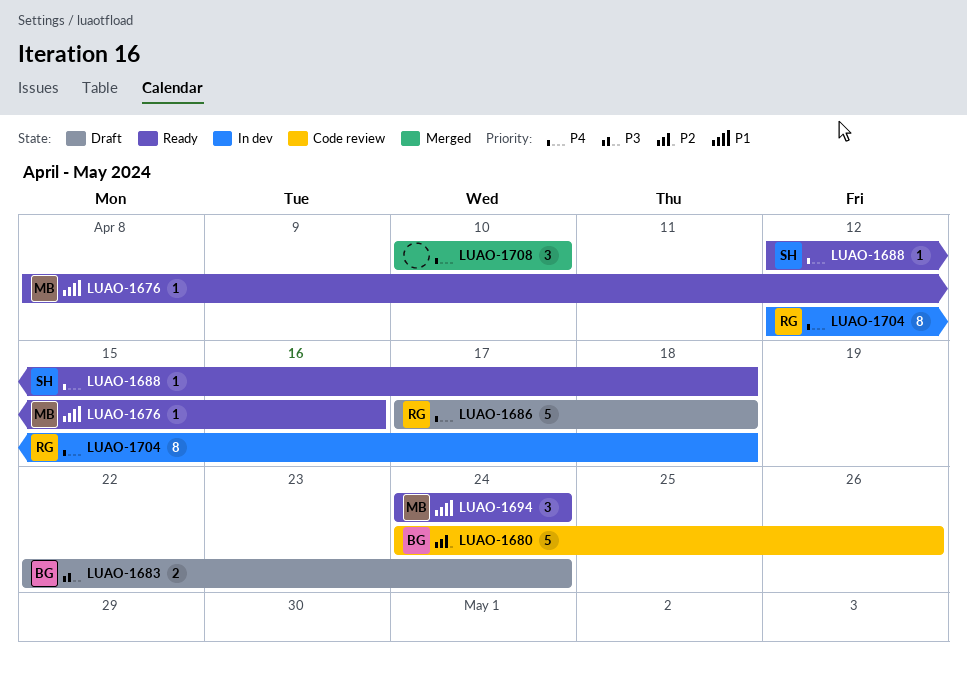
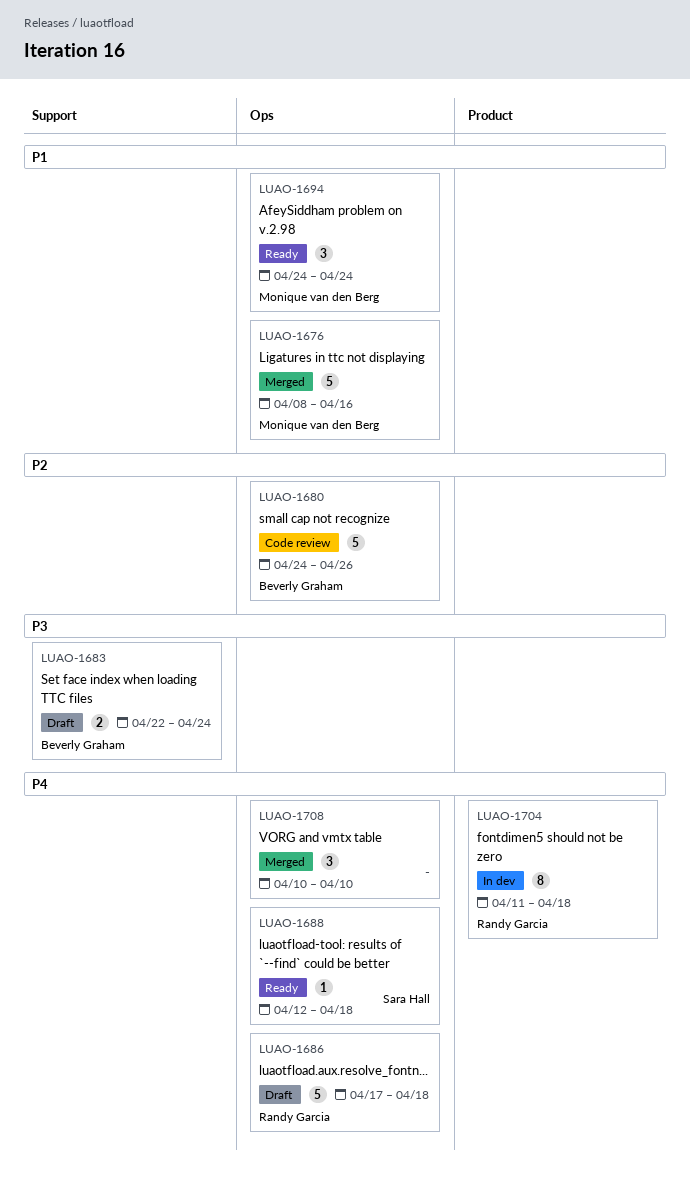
LUAO-1676, status: Ready -> Merged
LUAO-1676, estimate: 1 -> 5
LUAO-1704, start: Apr 12 -> Apr 11

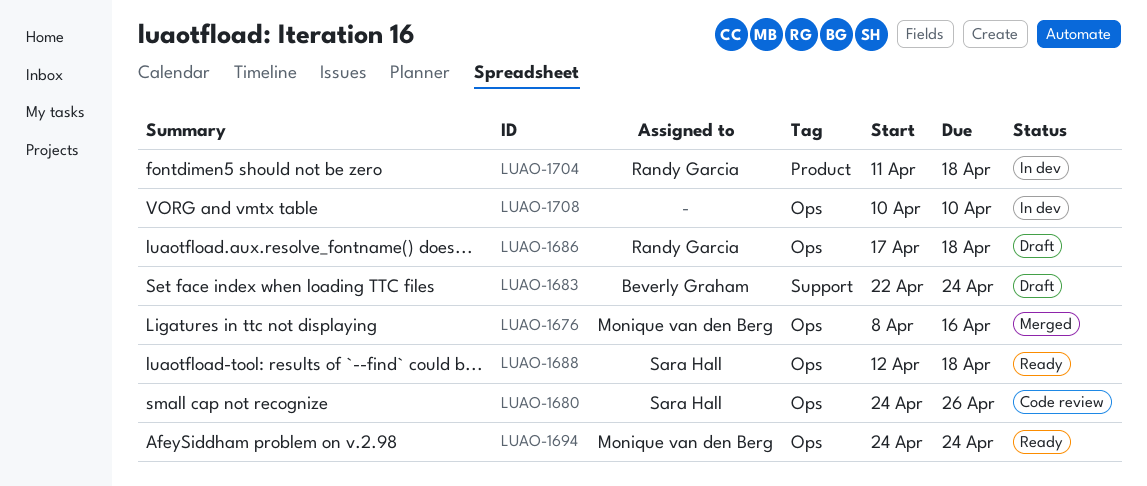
LUAO-1680, owner: Beverly Graham -> Sara Hall
LUAO-1708, status: Merged -> In dev

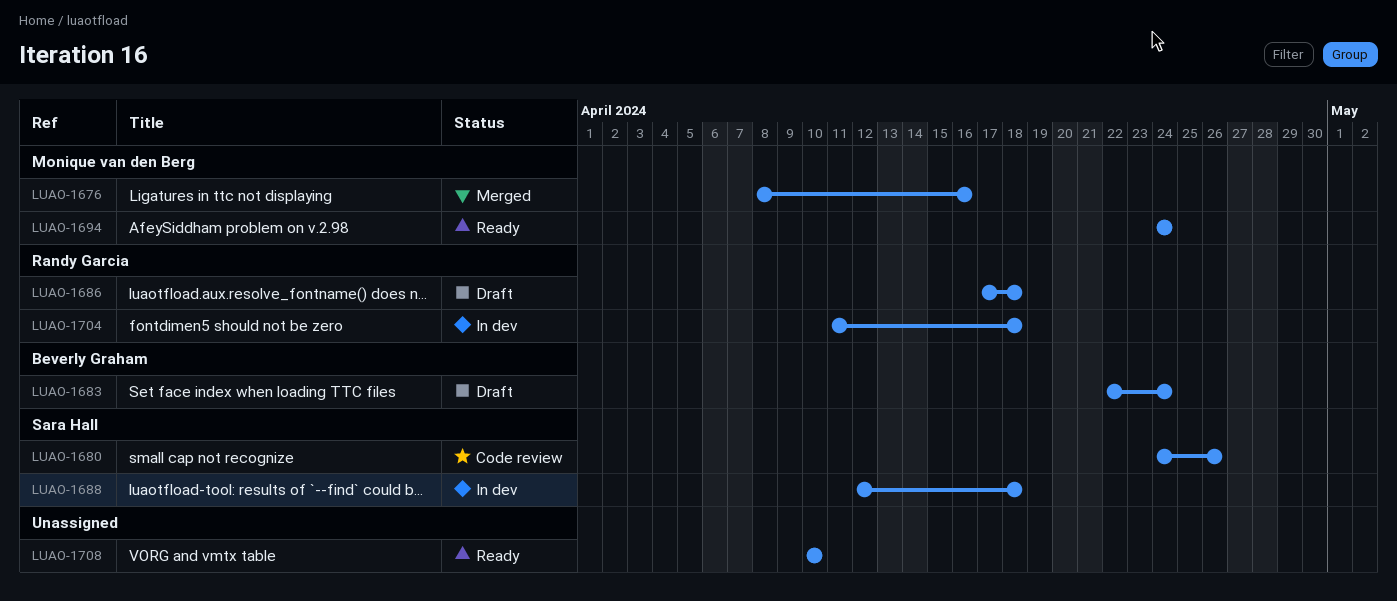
LUAO-1688, status: Ready -> In dev
LUAO-1708, status: In dev -> Ready

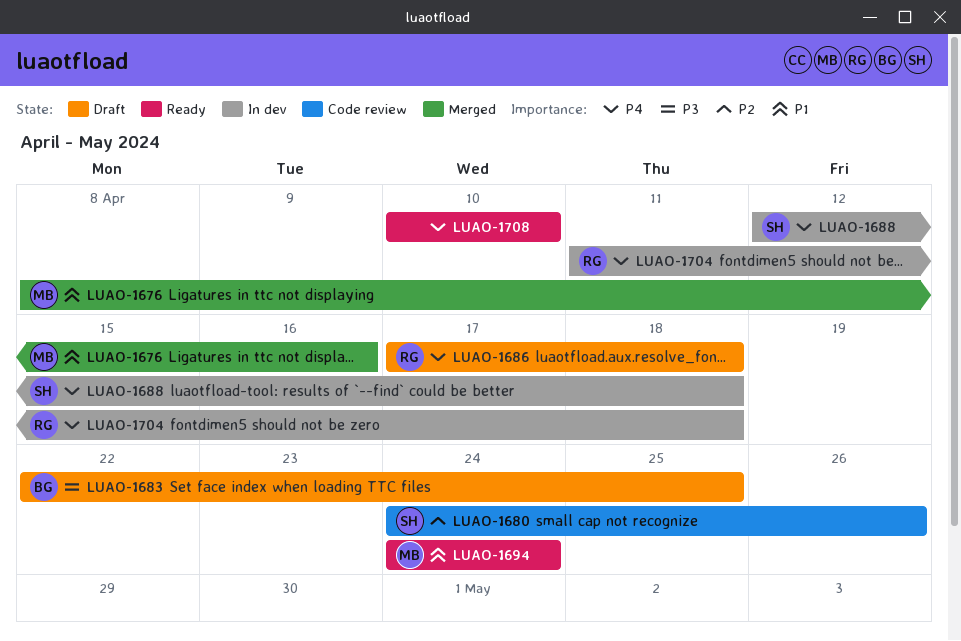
LUAO-1683, due: Apr 24 -> Apr 25

